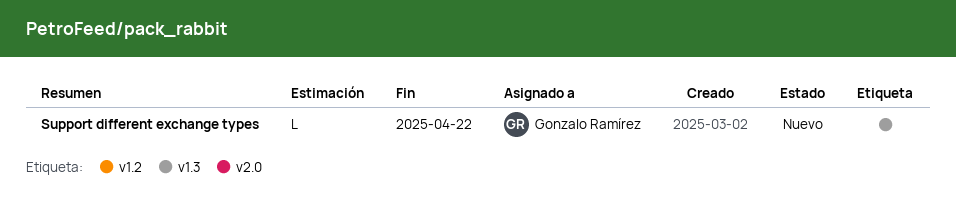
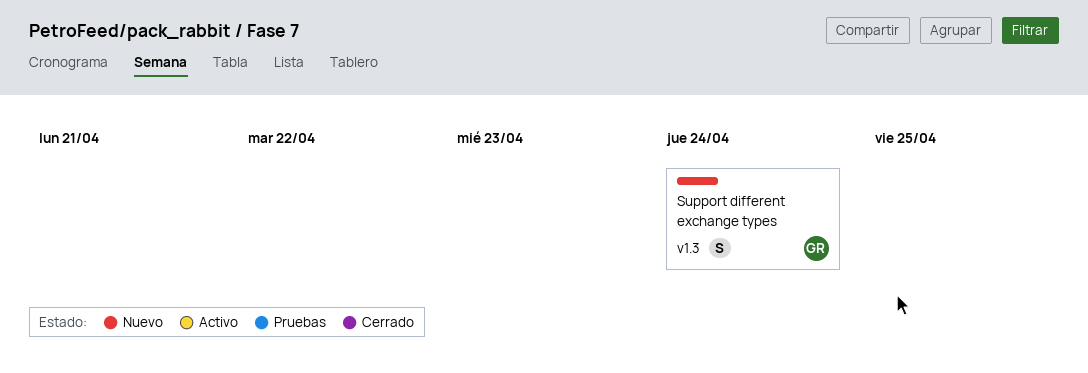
Support different exchange types, estimate: L -> S
Support different exchange types, due: Apr 22 -> Apr 24

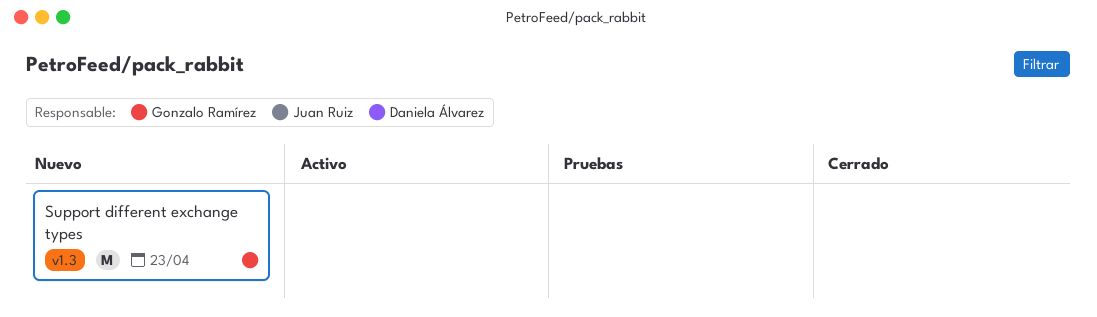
Support different exchange types, estimate: S -> M
Support different exchange types, due: Apr 24 -> Apr 23

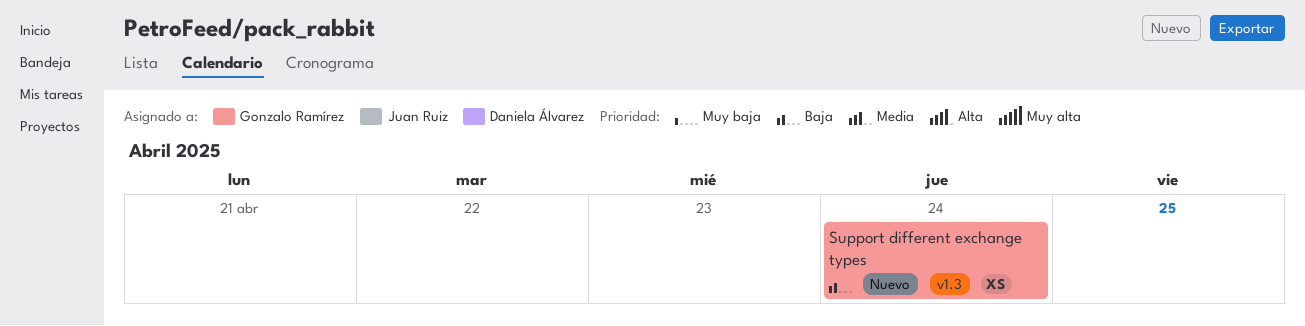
Support different exchange types, estimate: M -> XS
Support different exchange types, due: Apr 23 -> Apr 24

